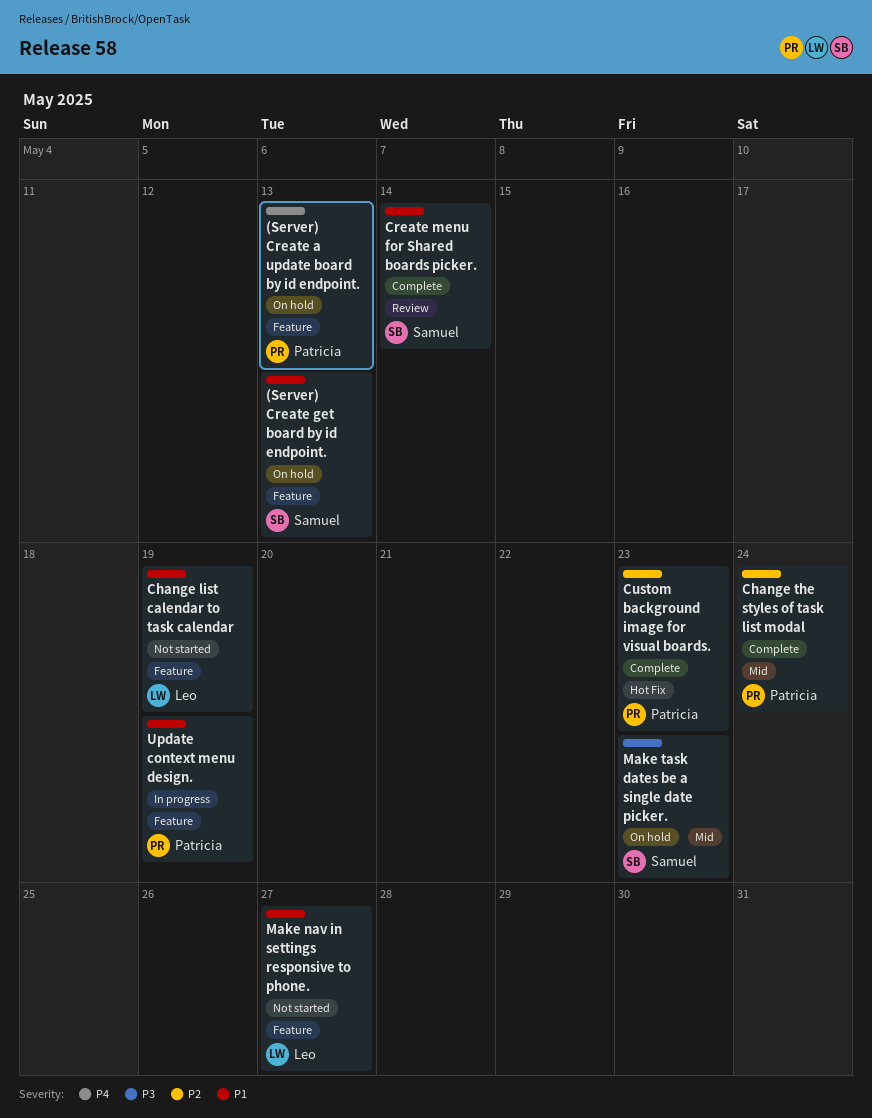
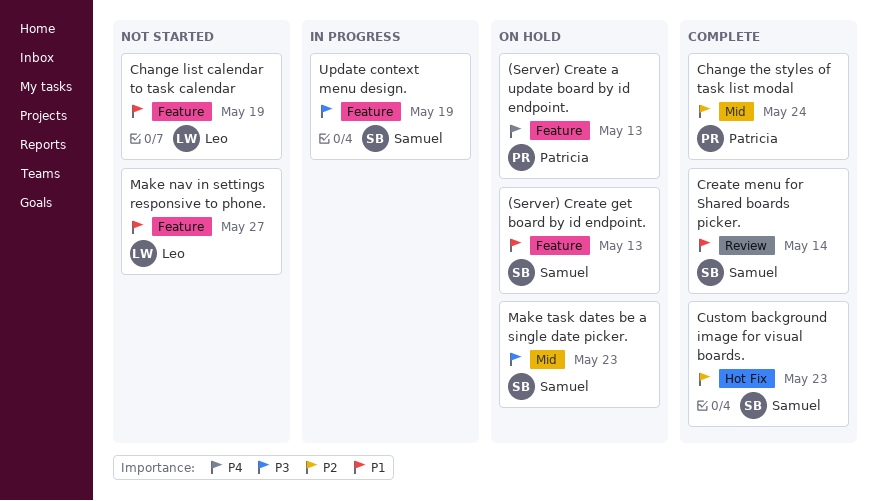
Custom background image for visual boards., owner: Patricia -> Samuel
Update context menu design., owner: Patricia -> Samuel
Update context menu design., priority: P1 -> P3

